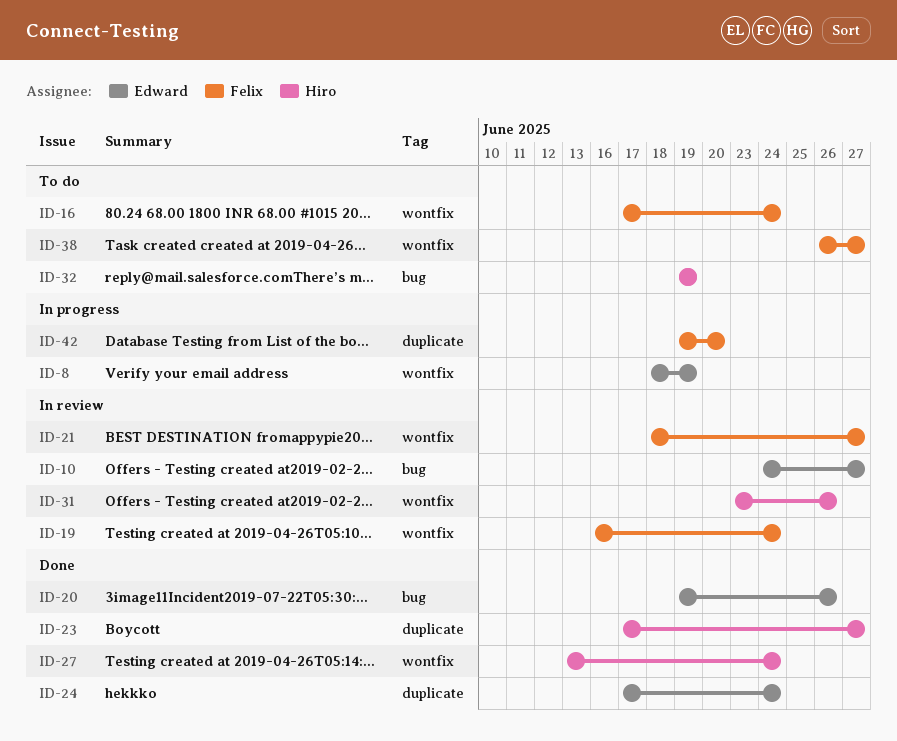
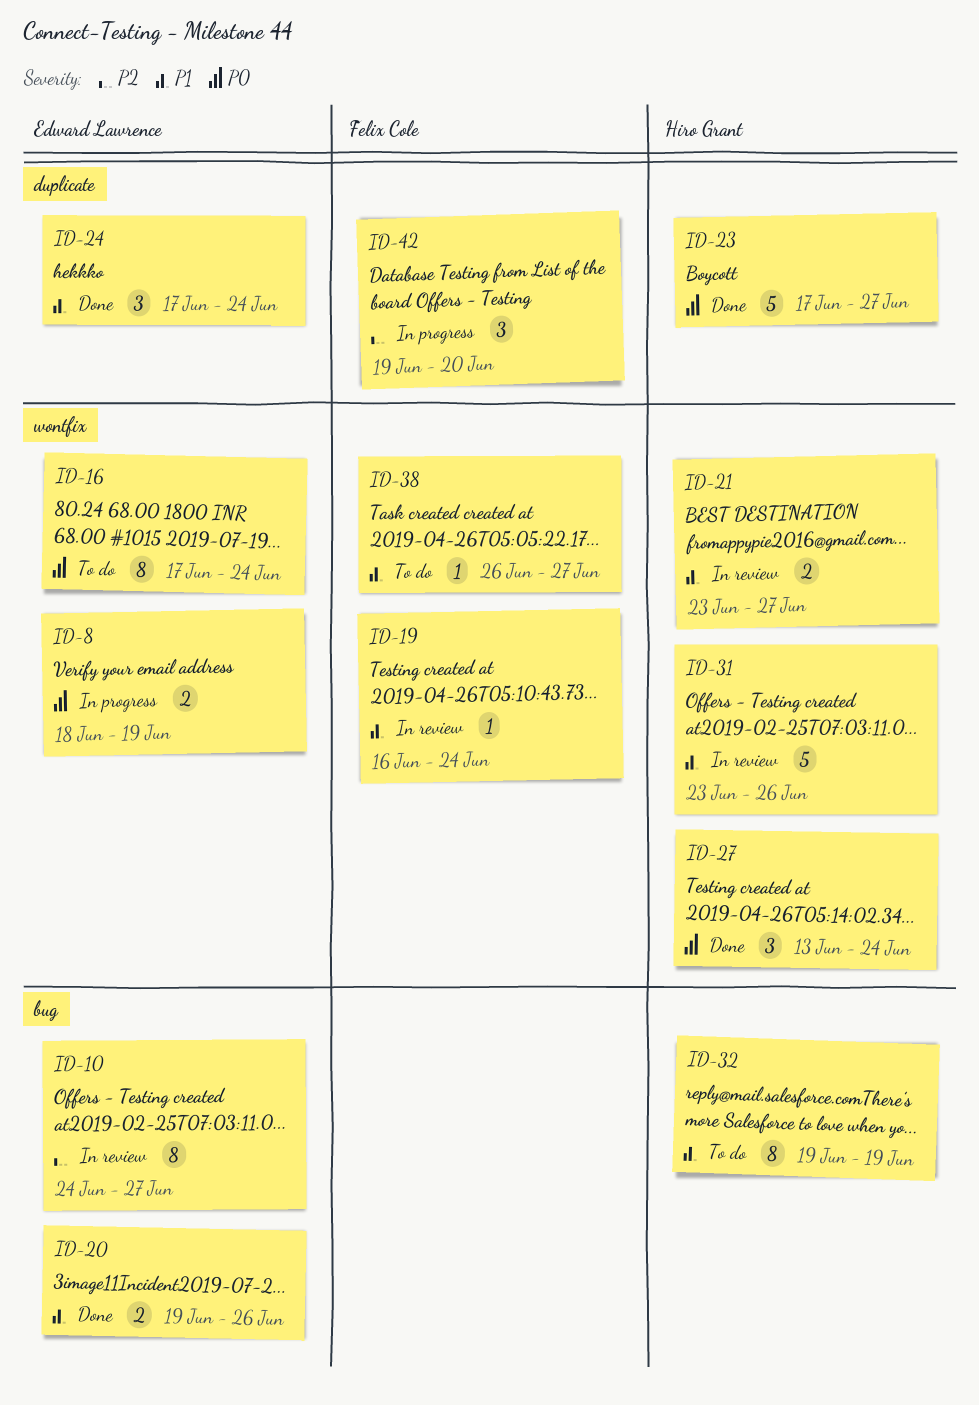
ID-16, owner: Felix Cole -> Edward Lawrence
ID-21, owner: Felix Cole -> Hiro Grant
ID-21, start: Jun 18 -> Jun 23

